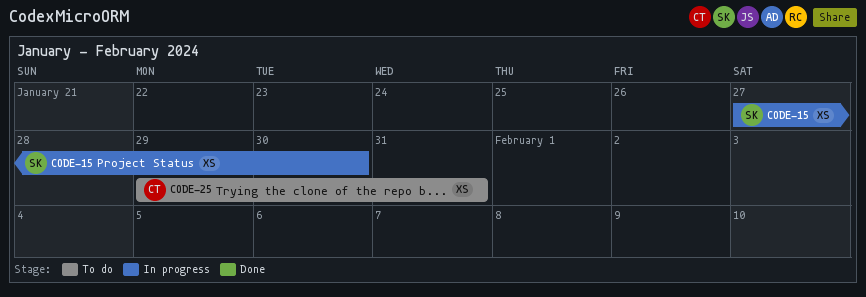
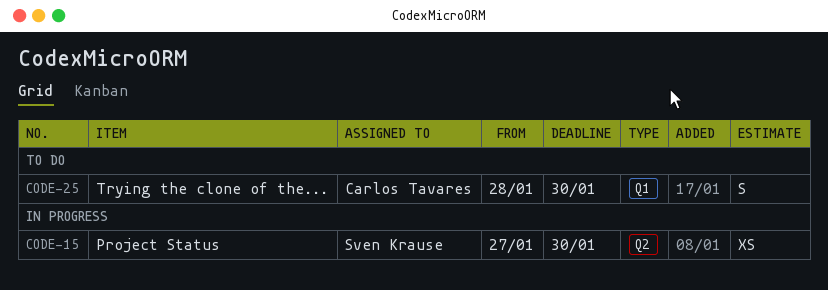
CODE-25, estimate: XS -> S
CODE-25, start: Jan 29 -> Jan 28
CODE-25, due: Jan 31 -> Jan 30

